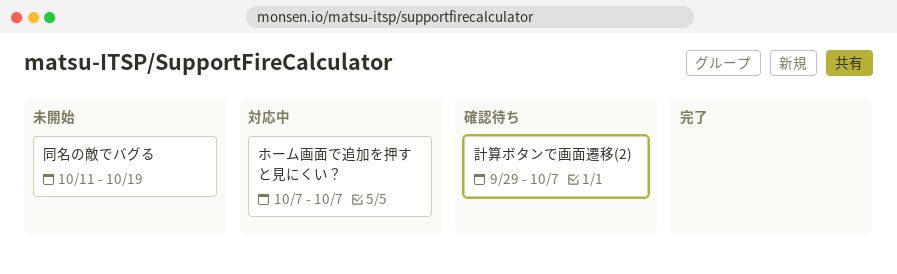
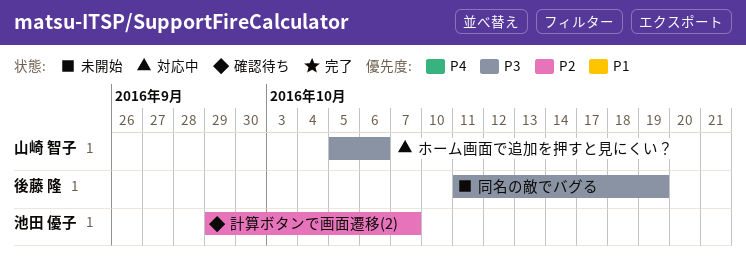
ホーム画面で追加を押すと見にくい？, start: Oct 7 -> Oct 5
ホーム画面で追加を押すと見にくい？, due: Oct 7 -> Oct 6

